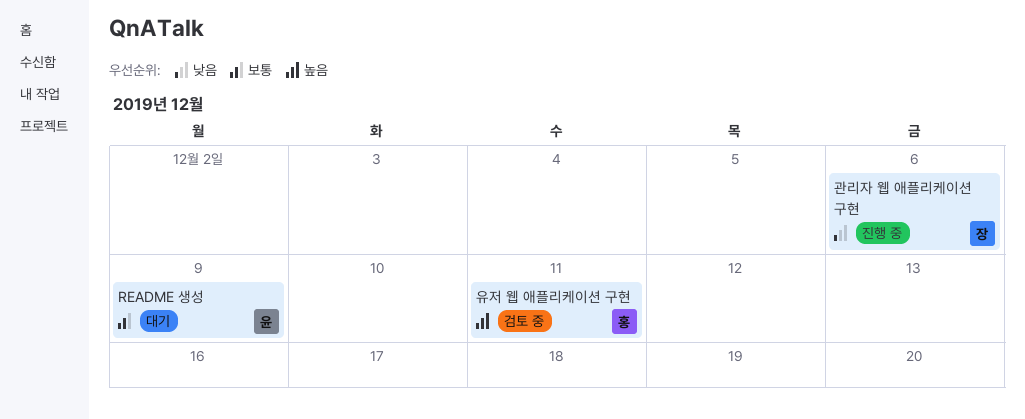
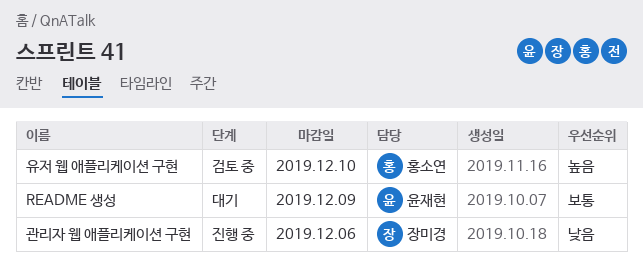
유저 웹 애플리케이션 구현, due: Dec 11 -> Dec 10

